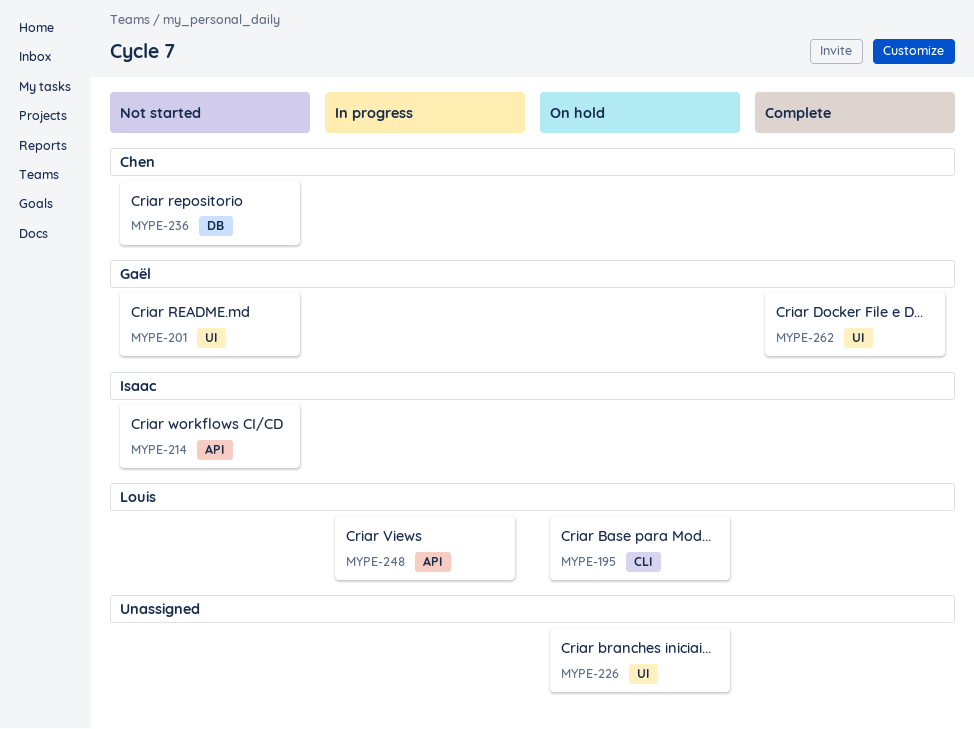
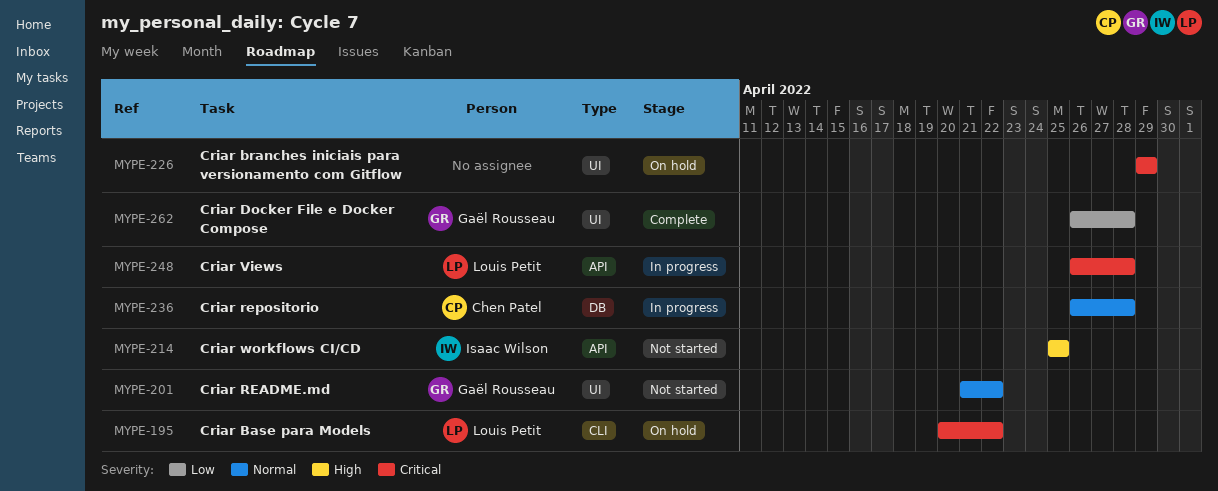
MYPE-236, status: Not started -> In progress

